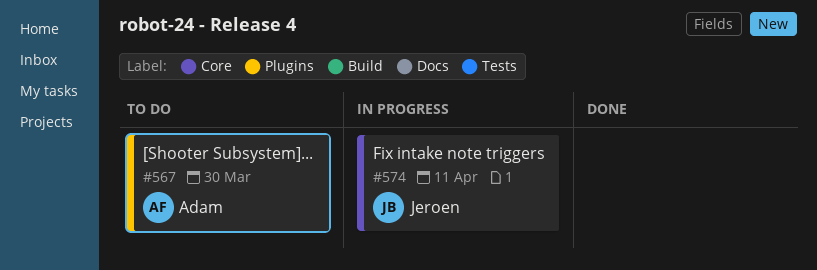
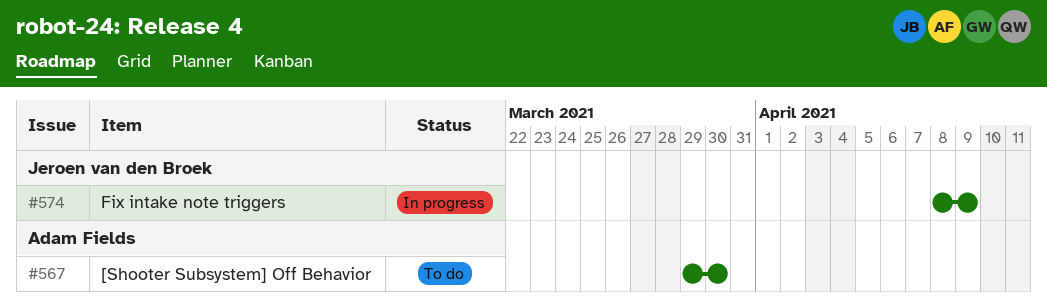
#574, due: Apr 11 -> Apr 9

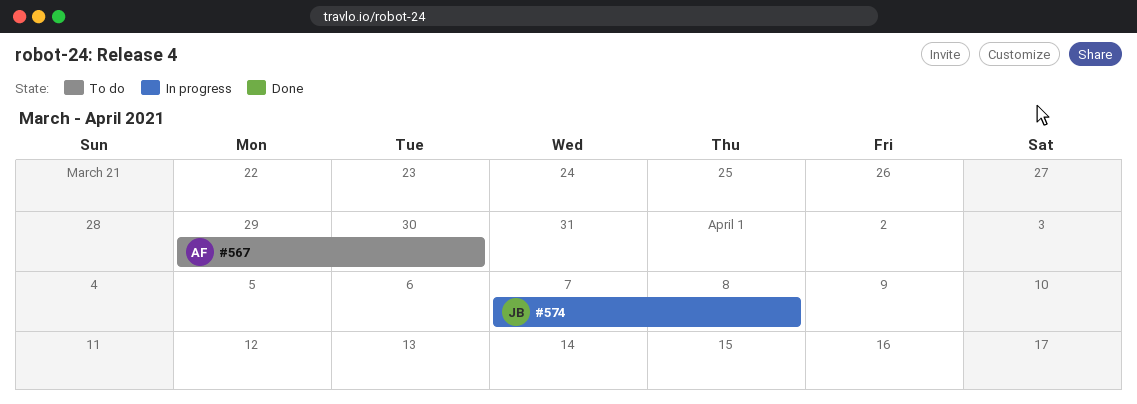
#574, start: Apr 8 -> Apr 7
#574, due: Apr 9 -> Apr 8

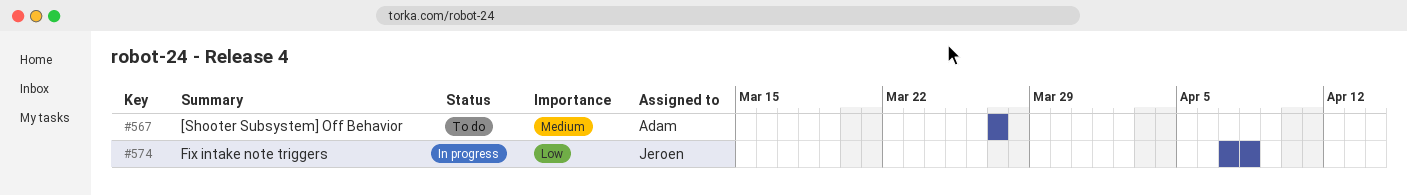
#567, start: Mar 29 -> Mar 27
#567, due: Mar 30 -> Mar 27

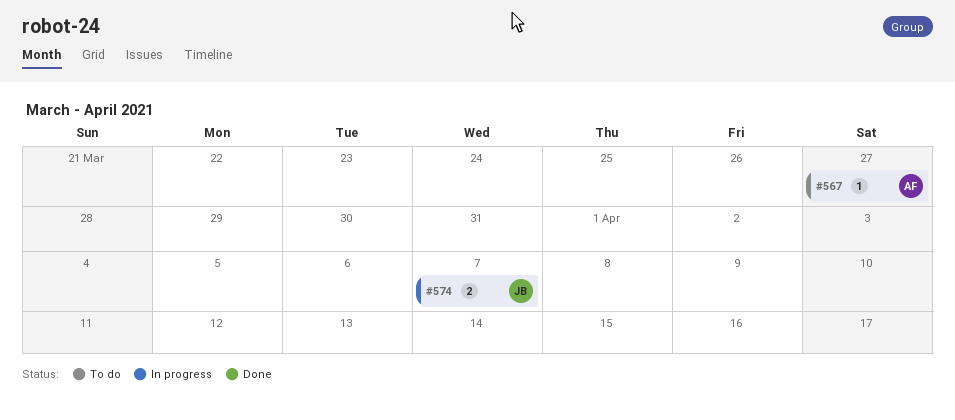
#574, due: Apr 8 -> Apr 7

